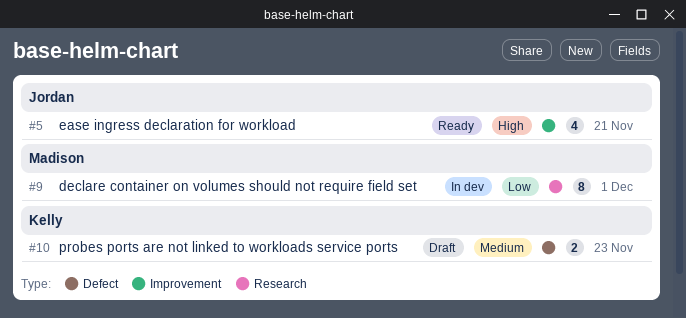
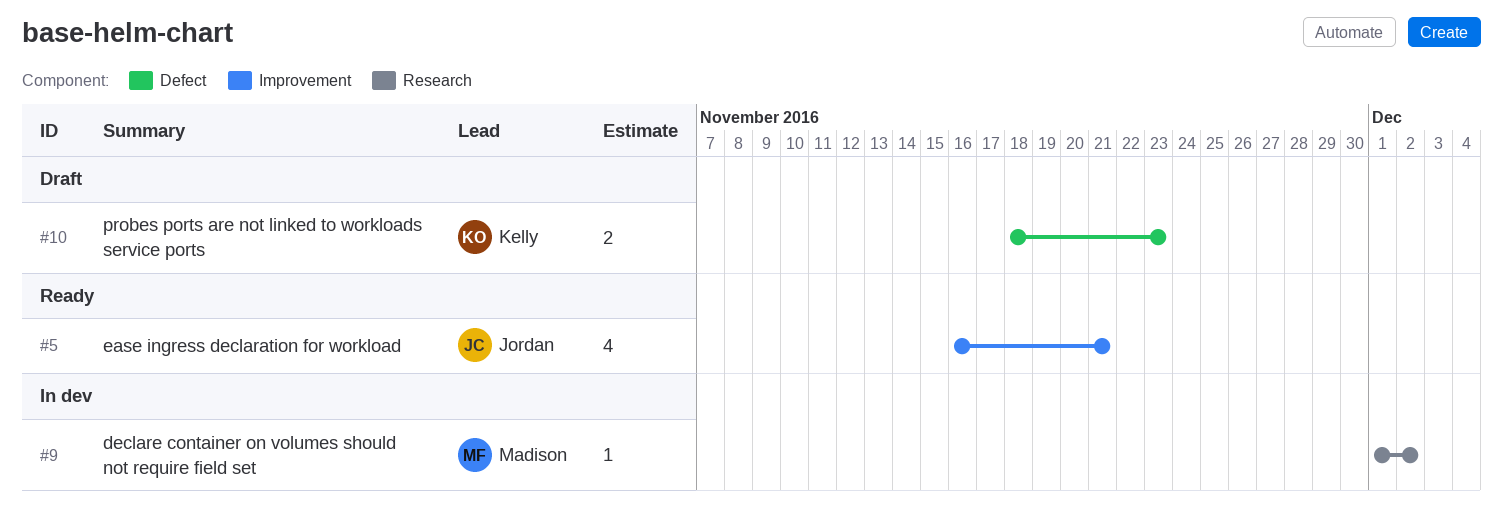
#9, estimate: 8 -> 1
#9, due: Dec 1 -> Dec 2

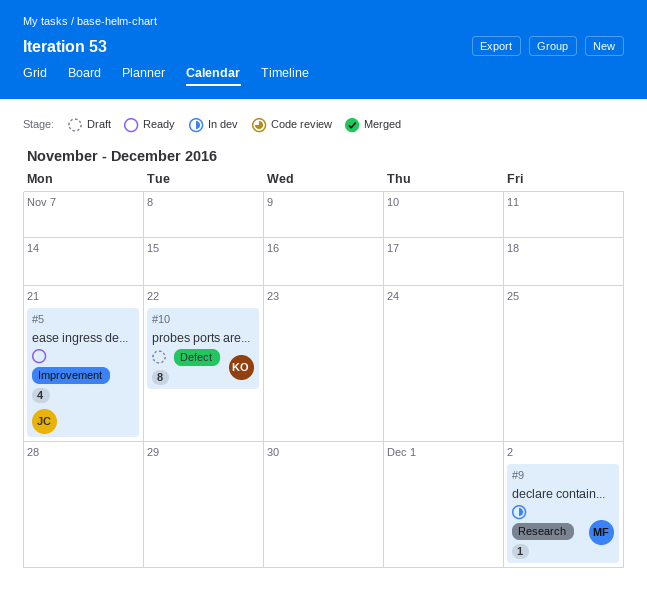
#10, estimate: 2 -> 8
#10, due: Nov 23 -> Nov 22

